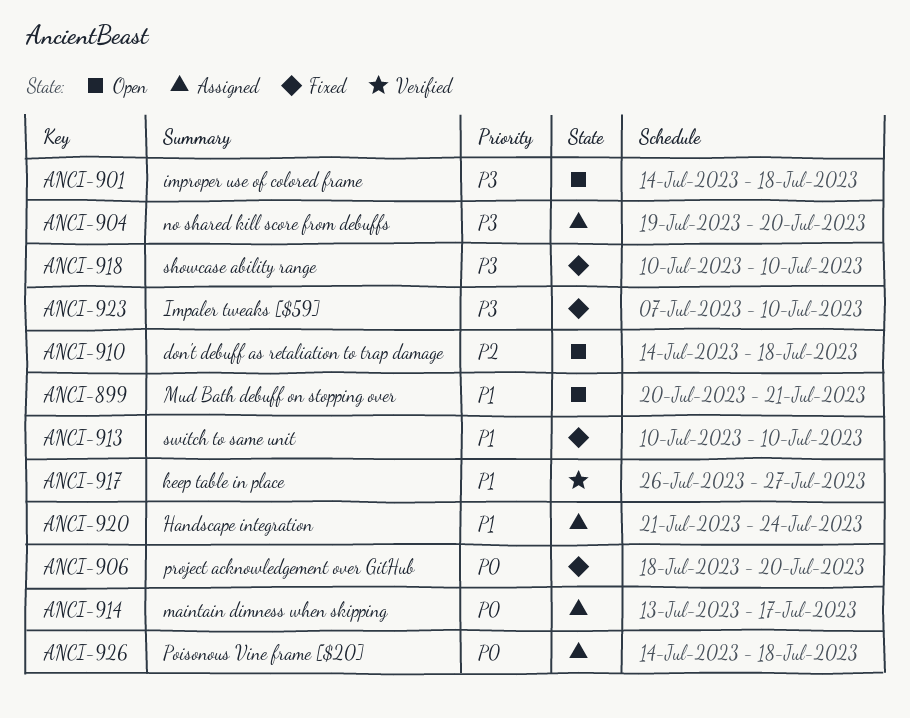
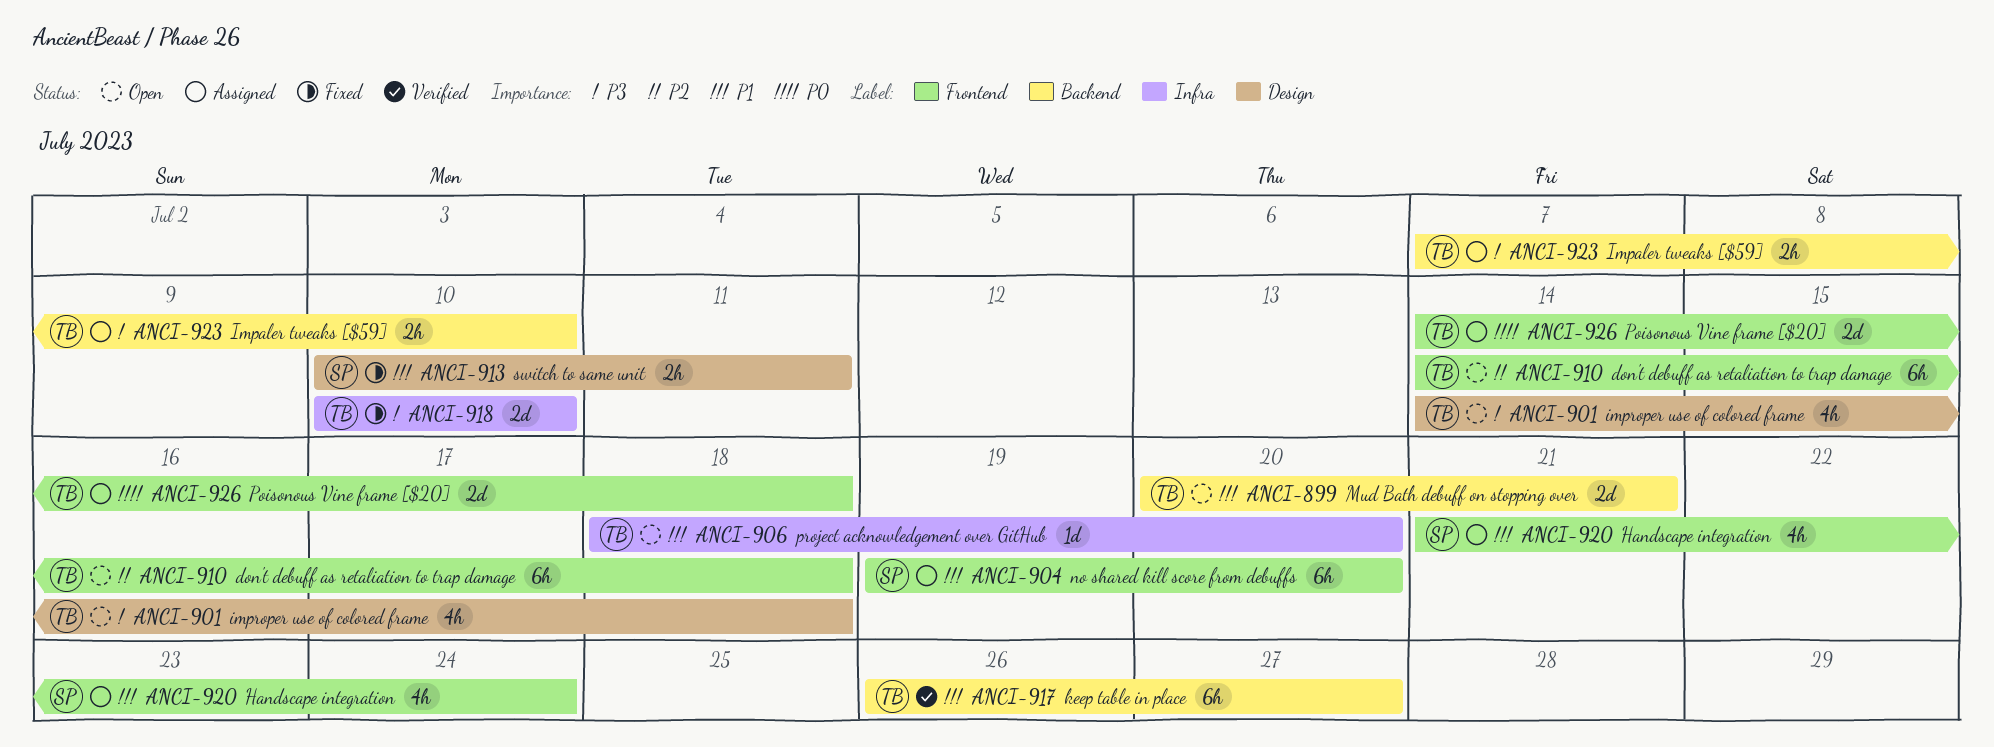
ANCI-904, priority: P3 -> P1
ANCI-906, status: Fixed -> Open
ANCI-906, priority: P0 -> P1
ANCI-913, due: Jul 10 -> Jul 11
ANCI-914: present -> none
ANCI-923, status: Fixed -> Assigned

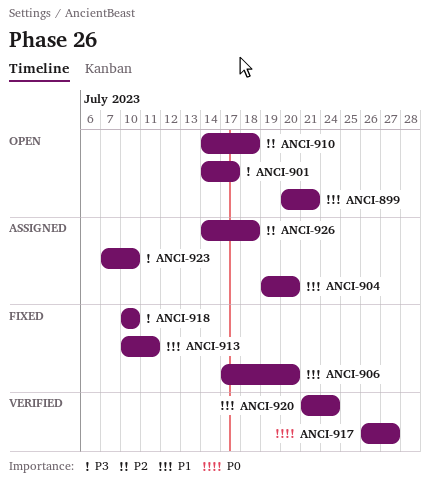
ANCI-901, due: Jul 18 -> Jul 17
ANCI-906, status: Open -> Fixed
ANCI-906, start: Jul 18 -> Jul 17
ANCI-917, priority: P1 -> P0
ANCI-920, status: Assigned -> Verified
ANCI-926, priority: P0 -> P2

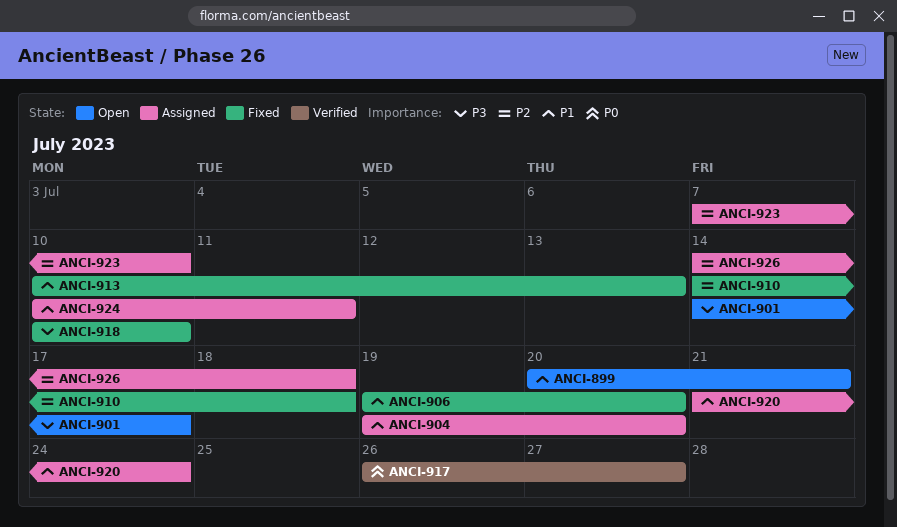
ANCI-906, start: Jul 17 -> Jul 19
ANCI-910, status: Open -> Fixed
ANCI-913, due: Jul 11 -> Jul 13
ANCI-920, status: Verified -> Assigned
ANCI-923, priority: P3 -> P2
ANCI-924: none -> present

